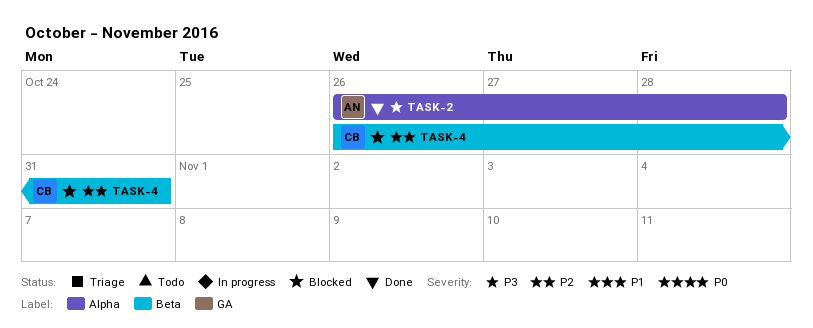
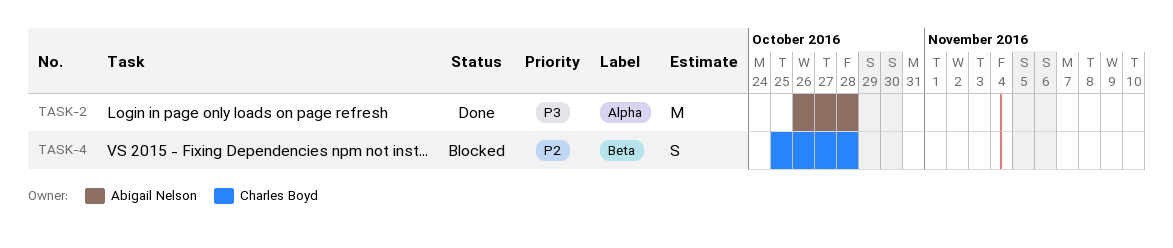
TASK-4, start: Oct 26 -> Oct 25
TASK-4, due: Oct 31 -> Oct 28

